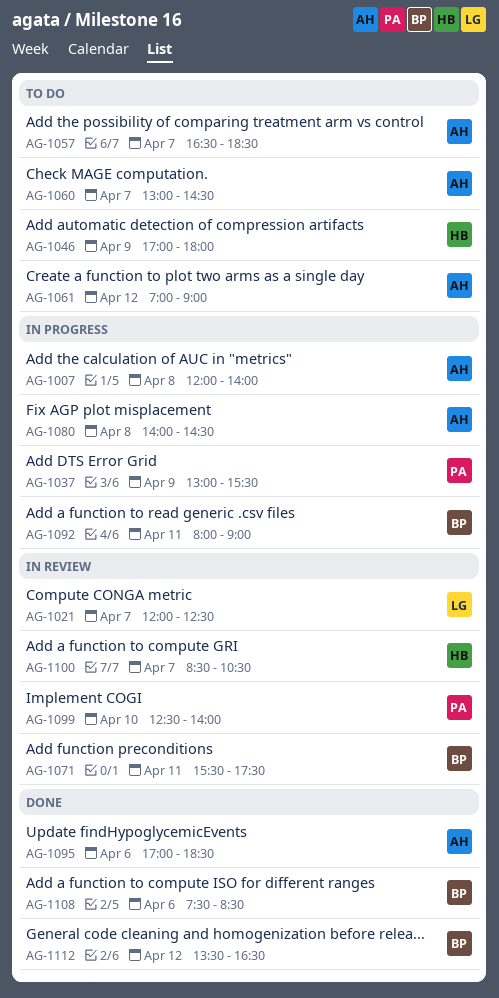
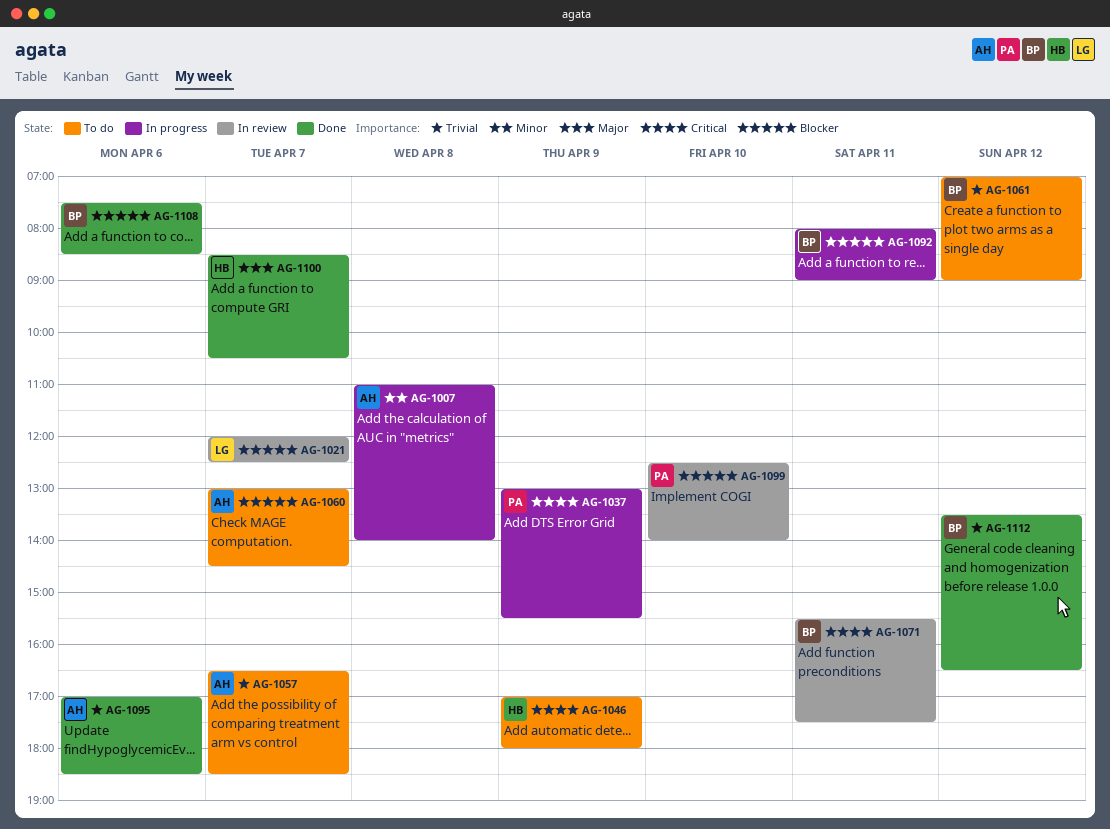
AG-1007, begins: 12:00 -> 11:00
AG-1061, owner: AH -> BP
AG-1080: present -> none
AG-1100, status: In review -> Done

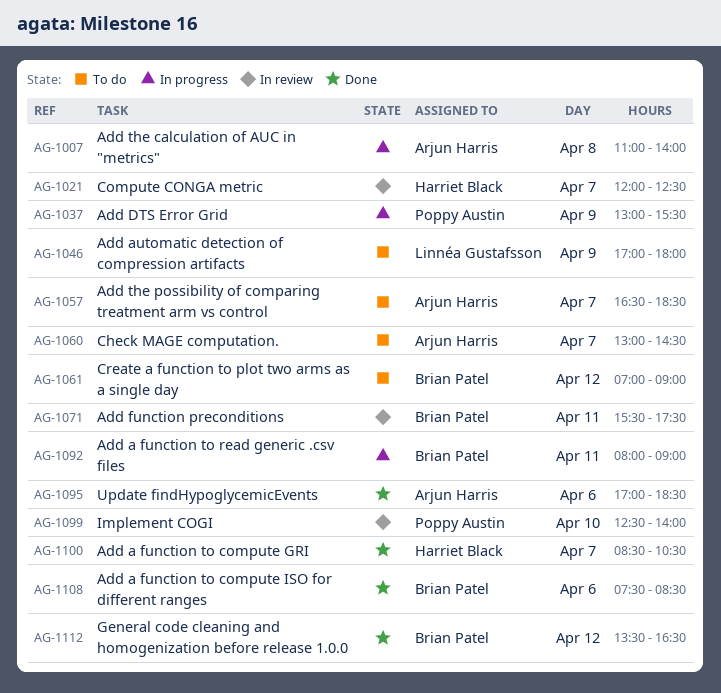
AG-1021, owner: Linnéa Gustafsson -> Harriet Black
AG-1046, owner: Harriet Black -> Linnéa Gustafsson

